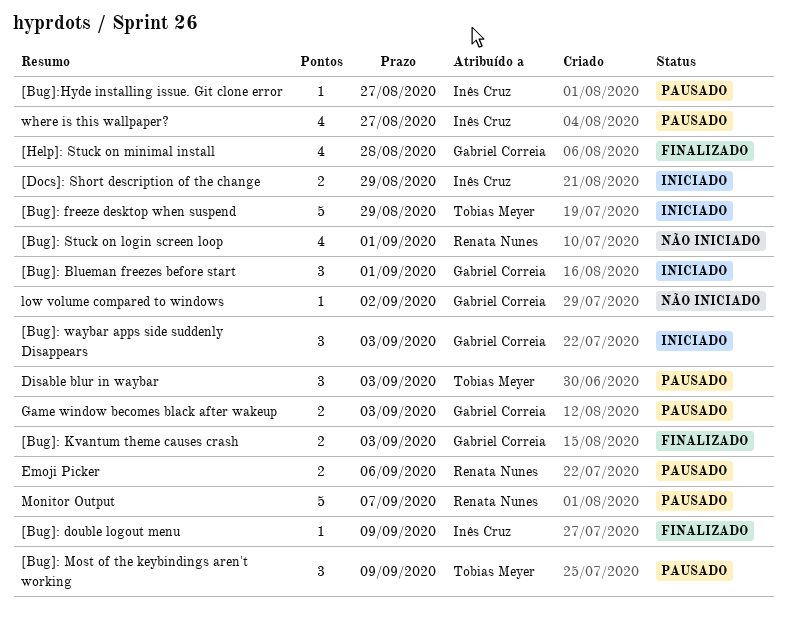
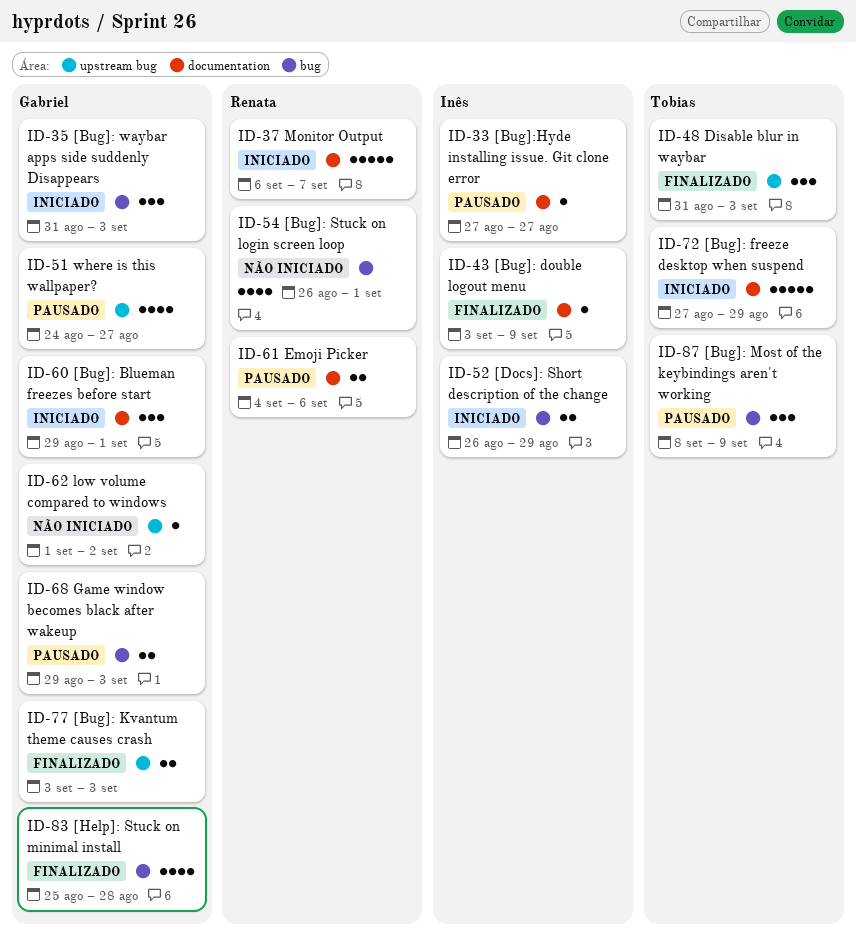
Disable blur in waybar, status: Pausado -> Finalizado
Monitor Output, status: Pausado -> Iniciado
where is this wallpaper?, owner: Inês Cruz -> Gabriel Correia

